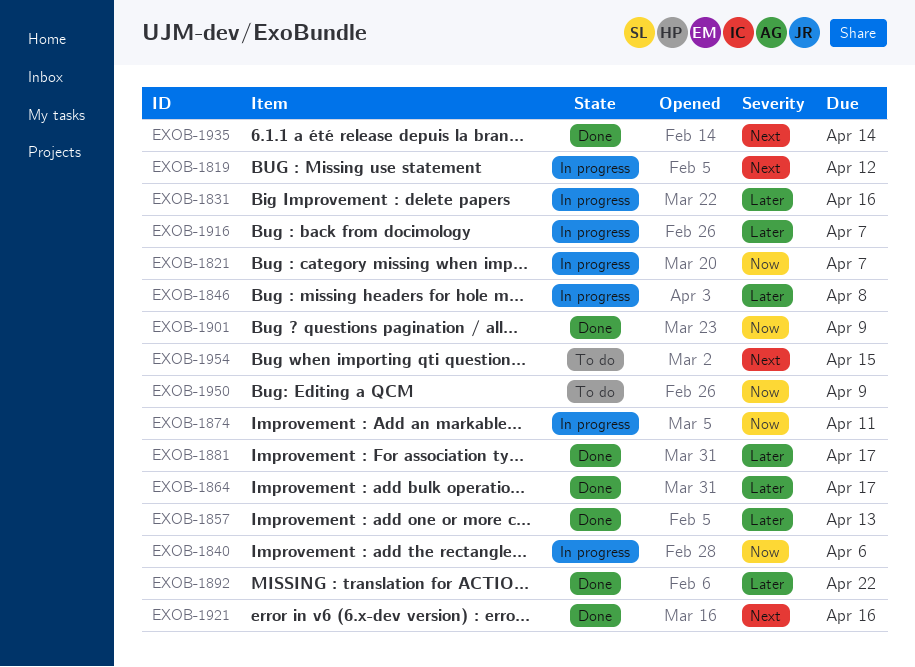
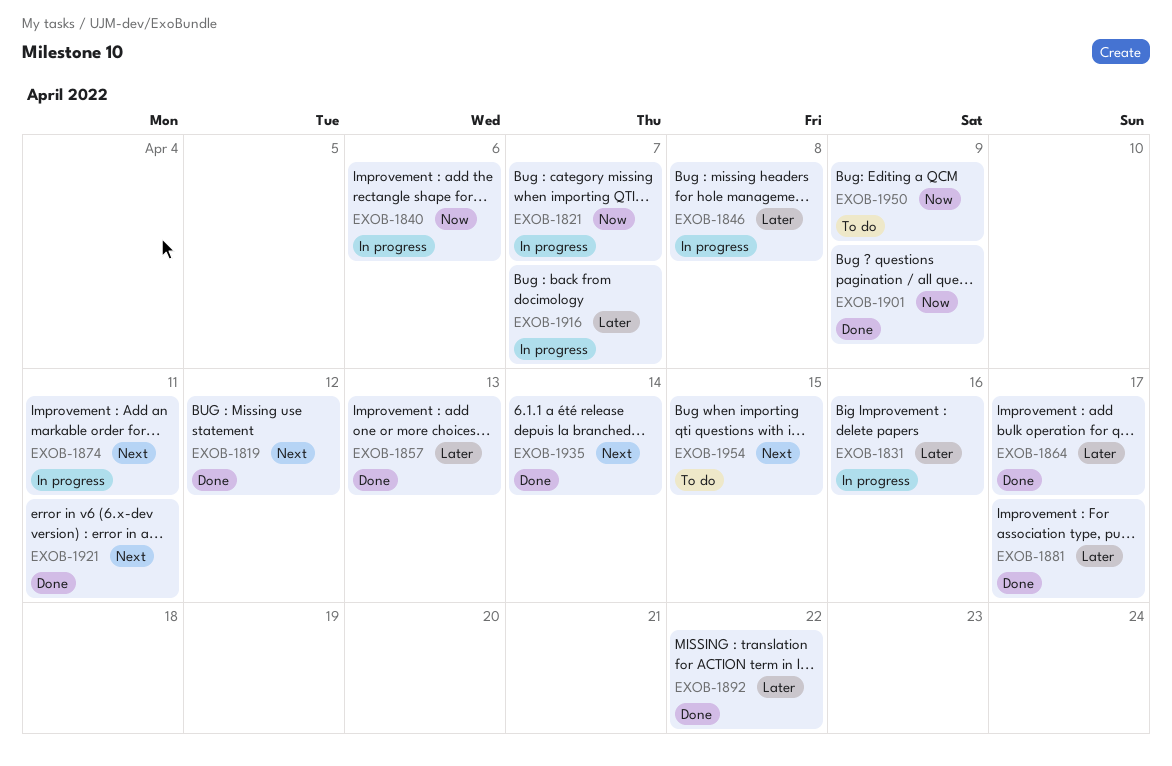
EXOB-1819, status: In progress -> Done
EXOB-1874, priority: Now -> Next
EXOB-1921, due: Apr 16 -> Apr 11

